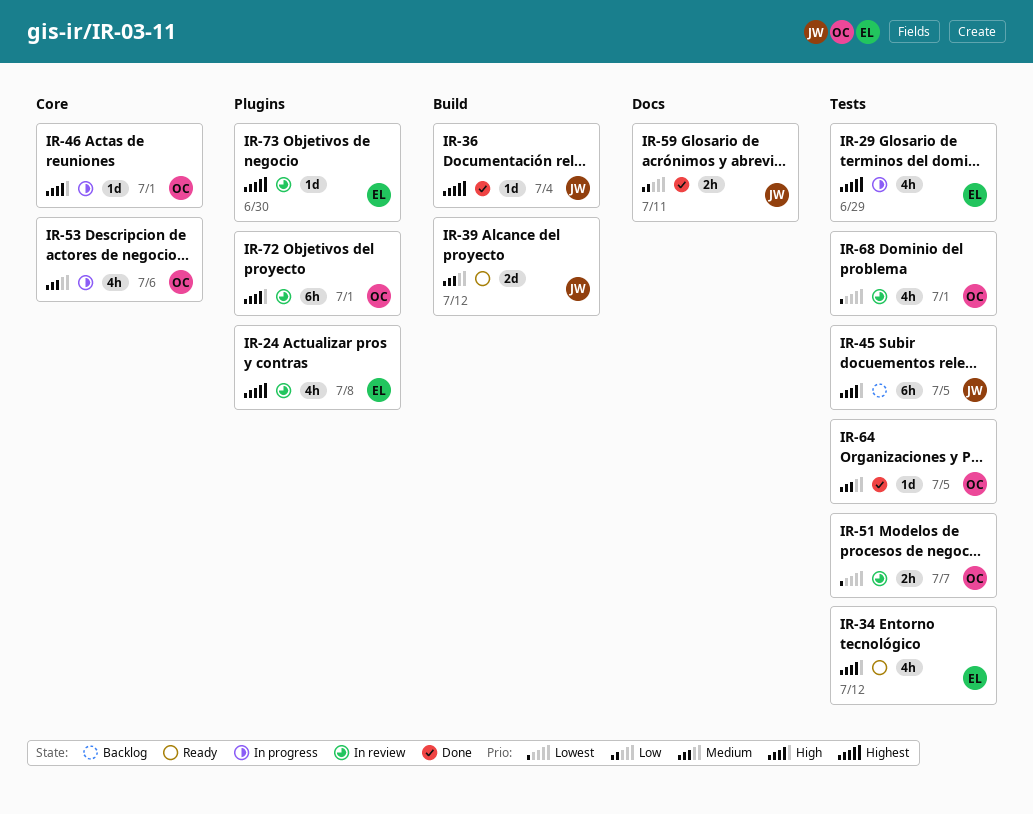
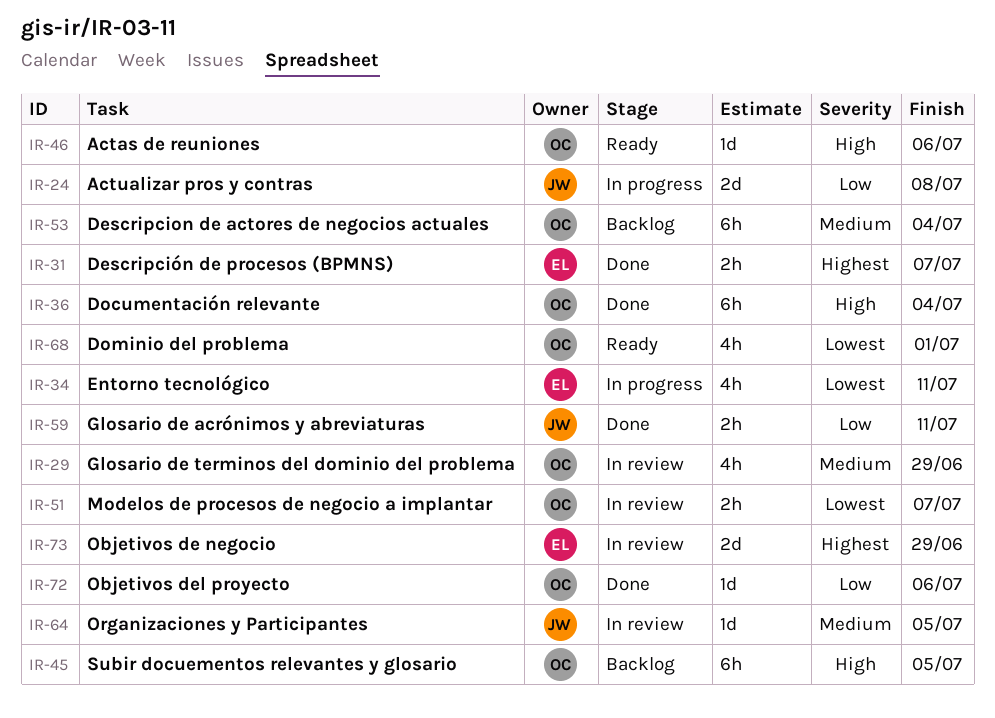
IR-24, status: In review -> In progress
IR-24, owner: EL -> JW
IR-24, priority: Highest -> Low
IR-24, estimate: 4h -> 2d
IR-29, status: In progress -> In review
IR-29, owner: EL -> OC
IR-29, priority: Highest -> Medium
IR-31: none -> present
IR-34, status: Ready -> In progress
IR-34, priority: High -> Lowest
IR-34, due: Jul 12 -> Jul 11
IR-36, owner: JW -> OC
IR-36, priority: Highest -> High
IR-36, estimate: 1d -> 6h
IR-39: present -> none
IR-45, owner: JW -> OC
IR-46, status: In progress -> Ready
IR-46, due: Jul 1 -> Jul 6
IR-53, status: In progress -> Backlog
IR-53, estimate: 4h -> 6h
IR-53, due: Jul 6 -> Jul 4
IR-64, status: Done -> In review
IR-64, owner: OC -> JW
IR-68, status: In review -> Ready
IR-72, status: In review -> Done
IR-72, priority: High -> Low
IR-72, estimate: 6h -> 1d
IR-72, due: Jul 1 -> Jul 6
IR-73, estimate: 1d -> 2d
IR-73, due: Jun 30 -> Jun 29

